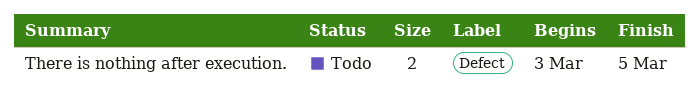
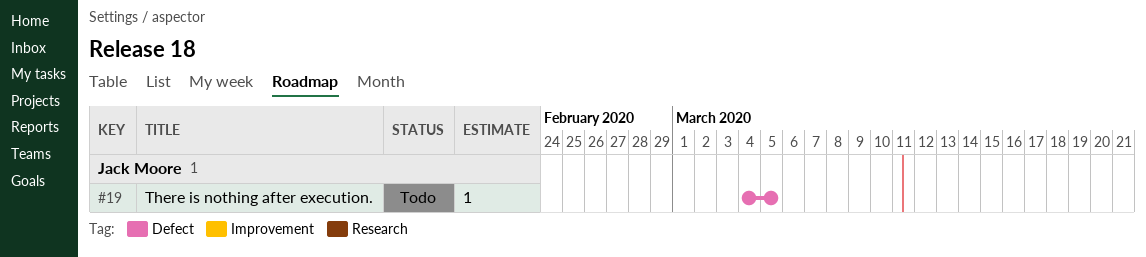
There is nothing after execution., estimate: 2 -> 1
There is nothing after execution., start: Mar 3 -> Mar 4

